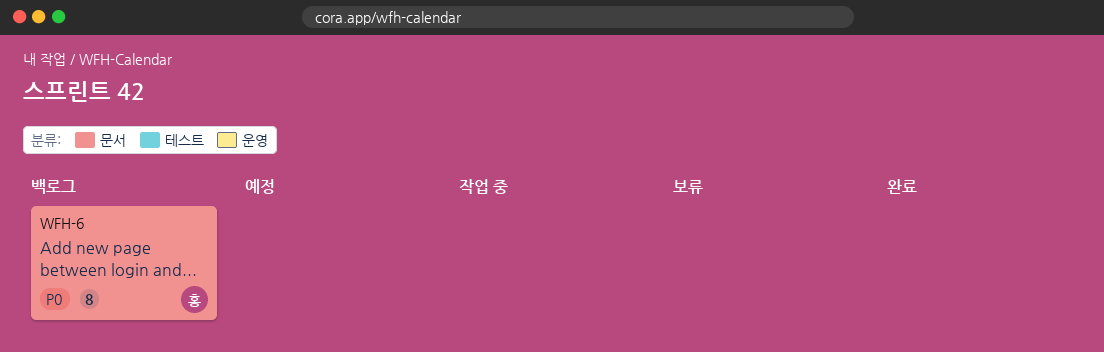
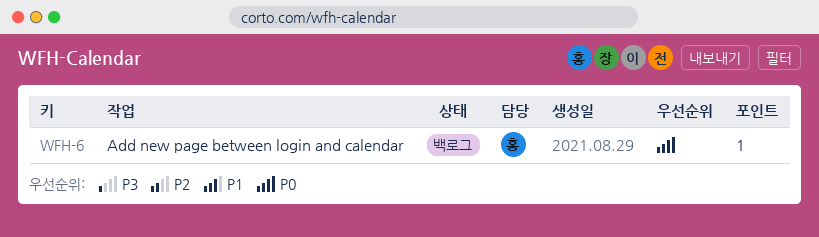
WFH-6, estimate: 8 -> 1

